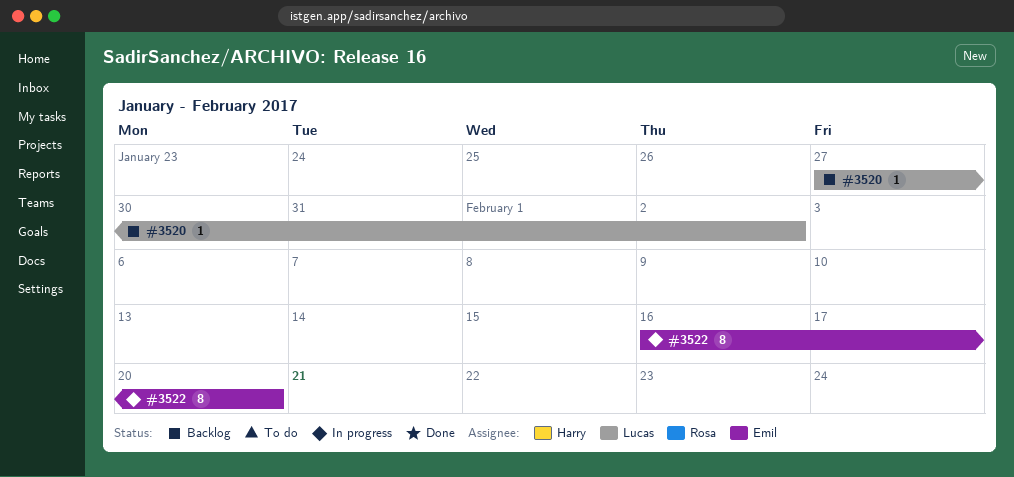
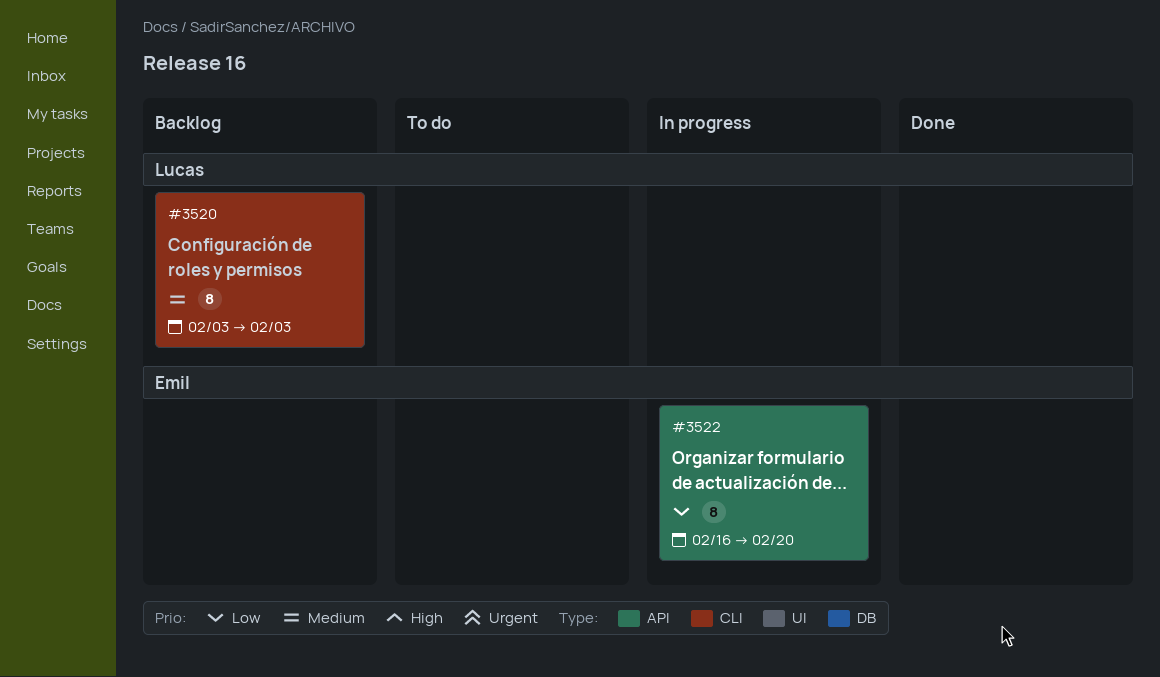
#3520, estimate: 1 -> 8
#3520, start: Jan 27 -> Feb 3
#3520, due: Feb 2 -> Feb 3

